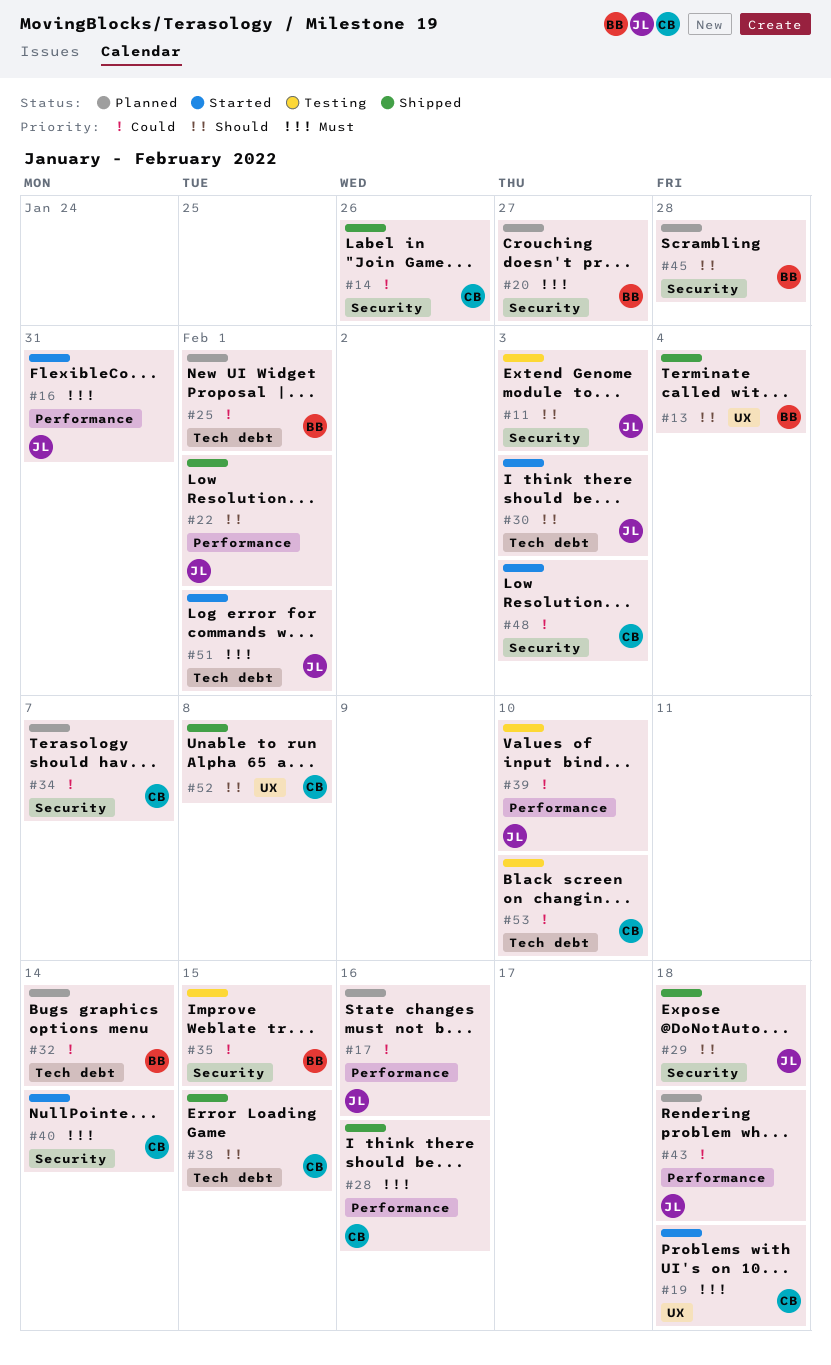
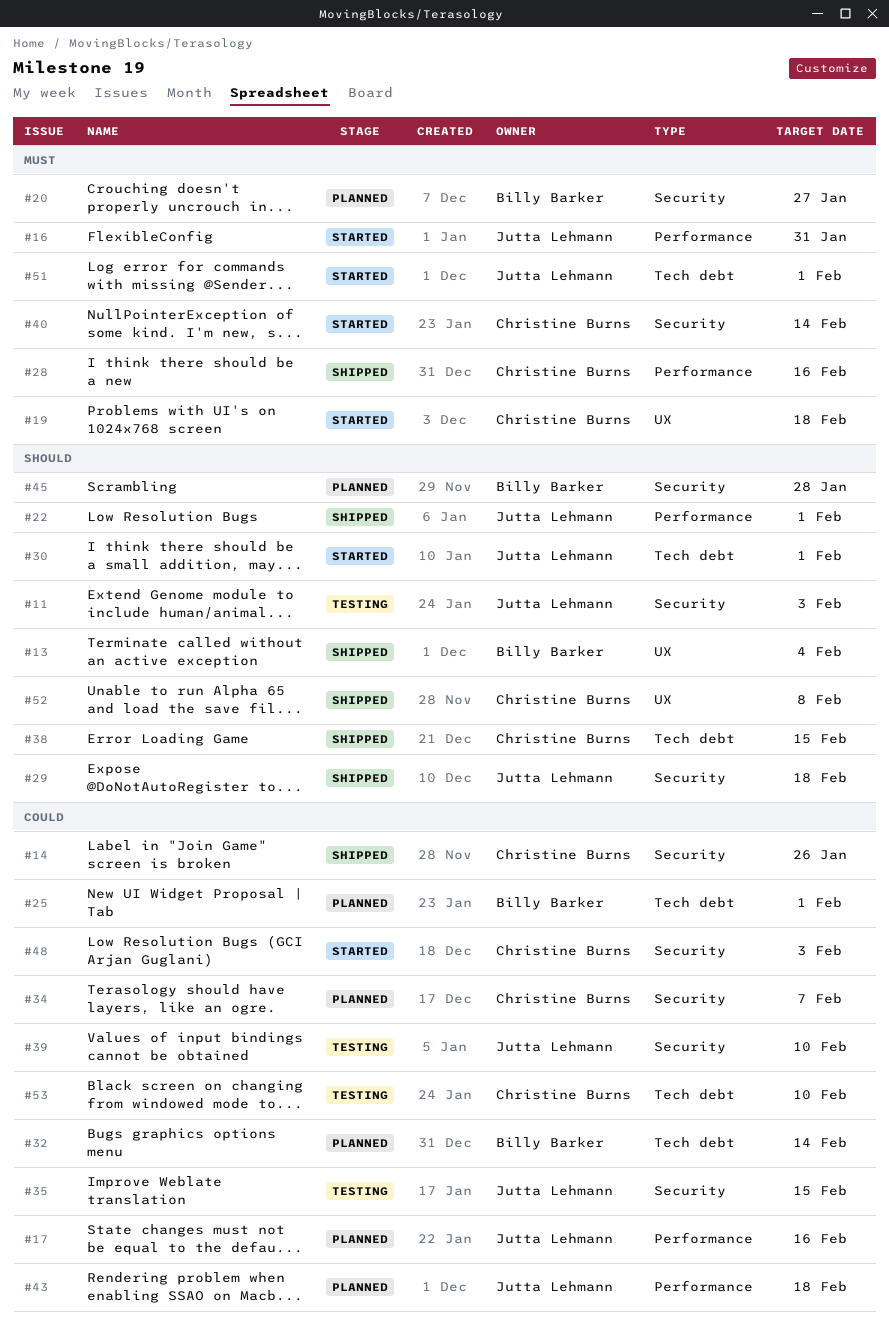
#30, due: Feb 3 -> Feb 1
#35, owner: Billy Barker -> Jutta Lehmann
#39, label: Performance -> Security

